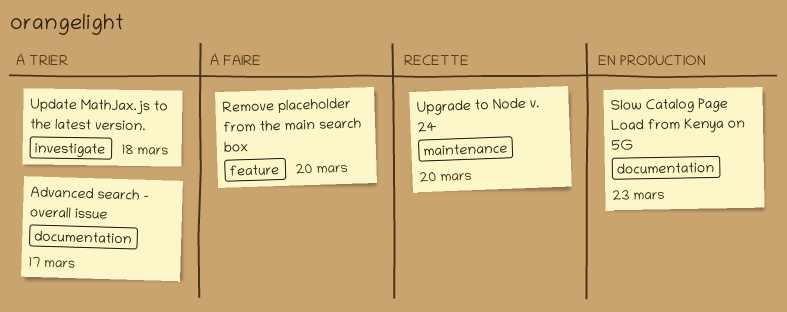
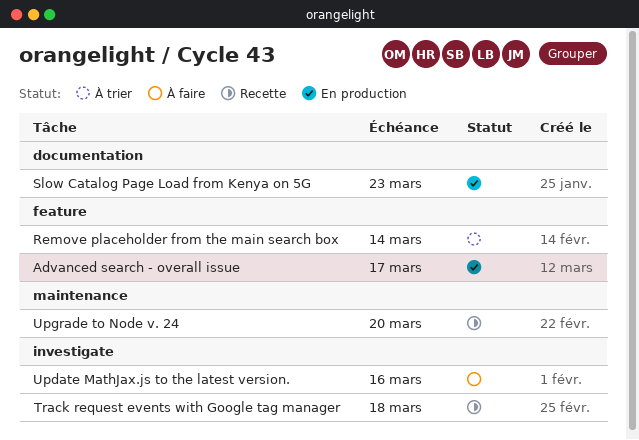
Advanced search - overall issue, status: À trier -> En production
Advanced search - overall issue, label: documentation -> feature
Remove placeholder from the main search box, status: À faire -> À trier
Remove placeholder from the main search box, due: Mar 20 -> Mar 14
Track request events with Google tag manager: none -> present
Update MathJax.js to the latest version., status: À trier -> À faire
Update MathJax.js to the latest version., due: Mar 18 -> Mar 16

